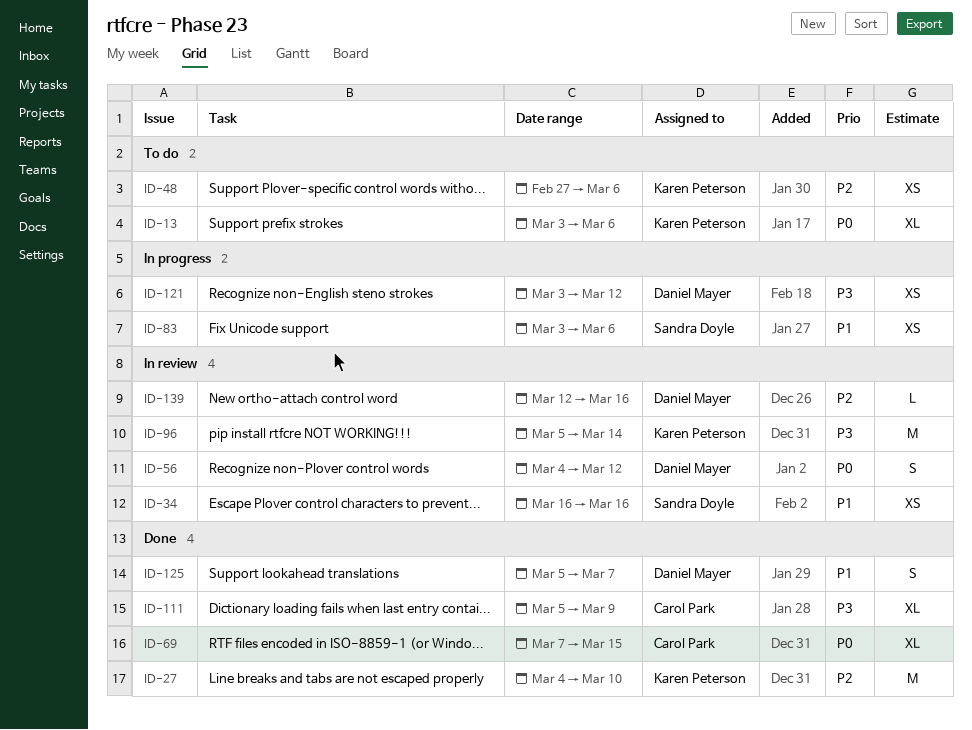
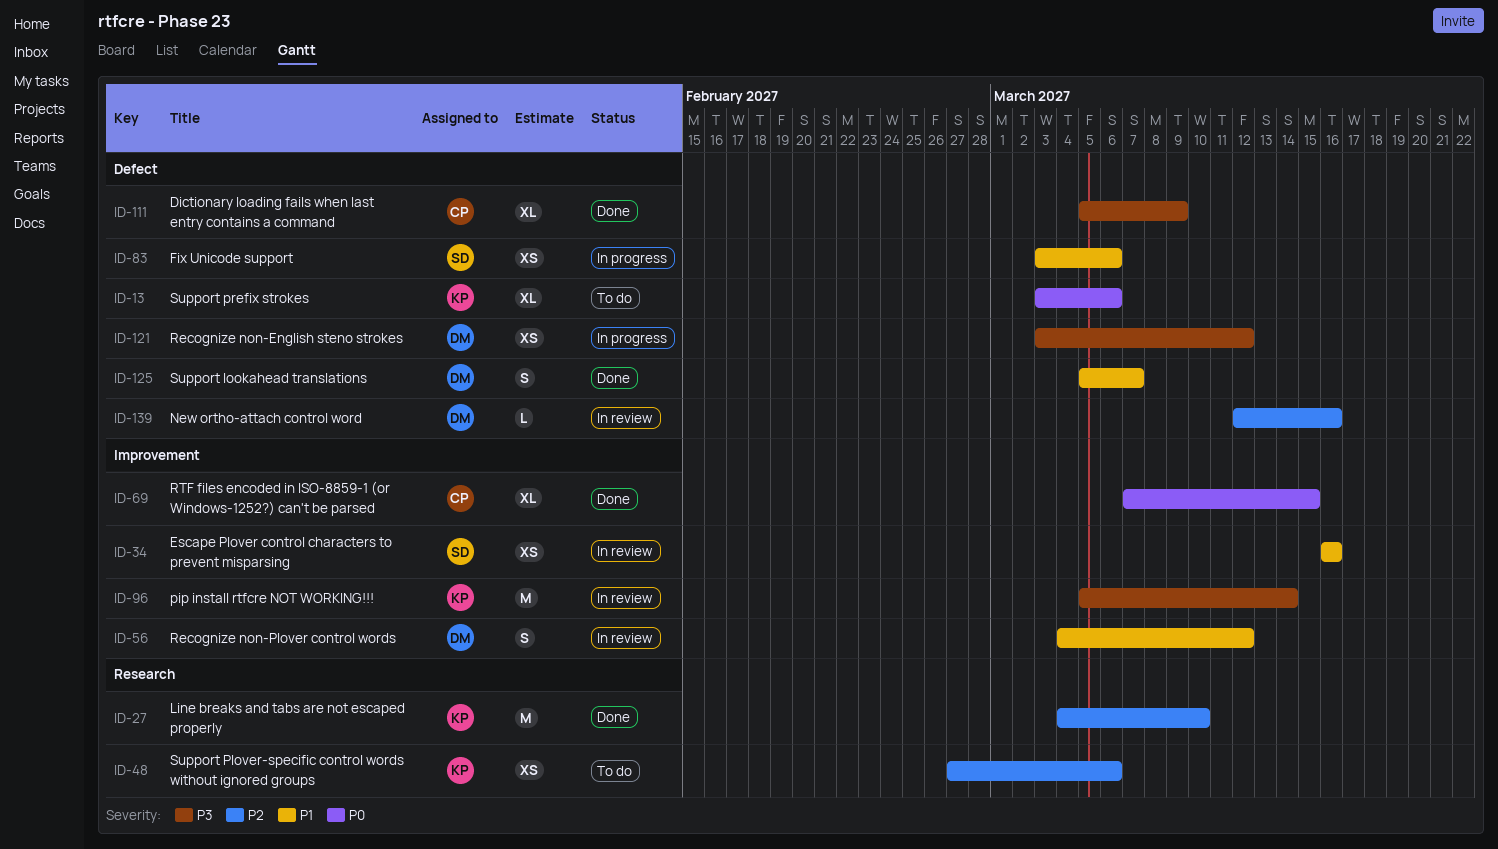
ID-56, priority: P0 -> P1

